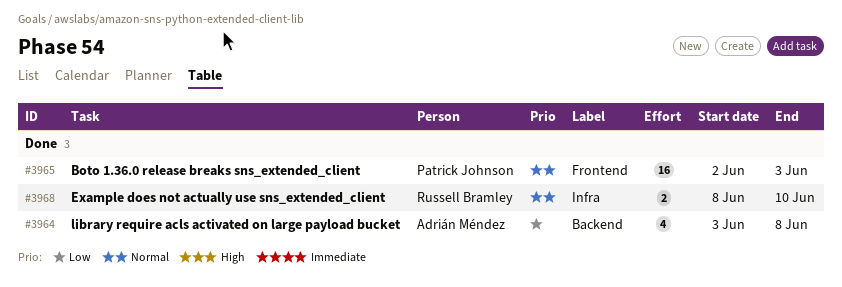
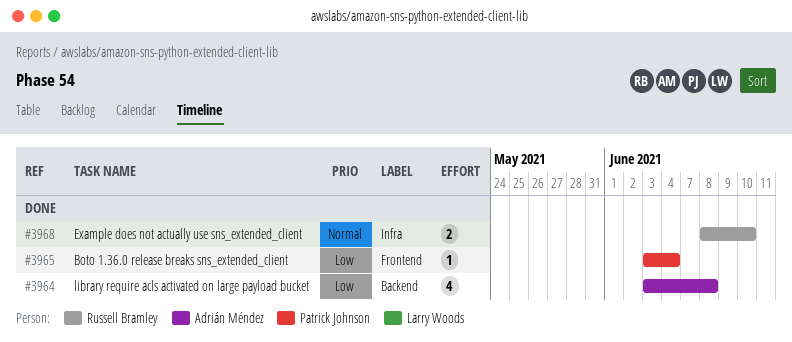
#3965, priority: Normal -> Low
#3965, estimate: 16 -> 1
#3965, start: Jun 2 -> Jun 3
#3965, due: Jun 3 -> Jun 4

